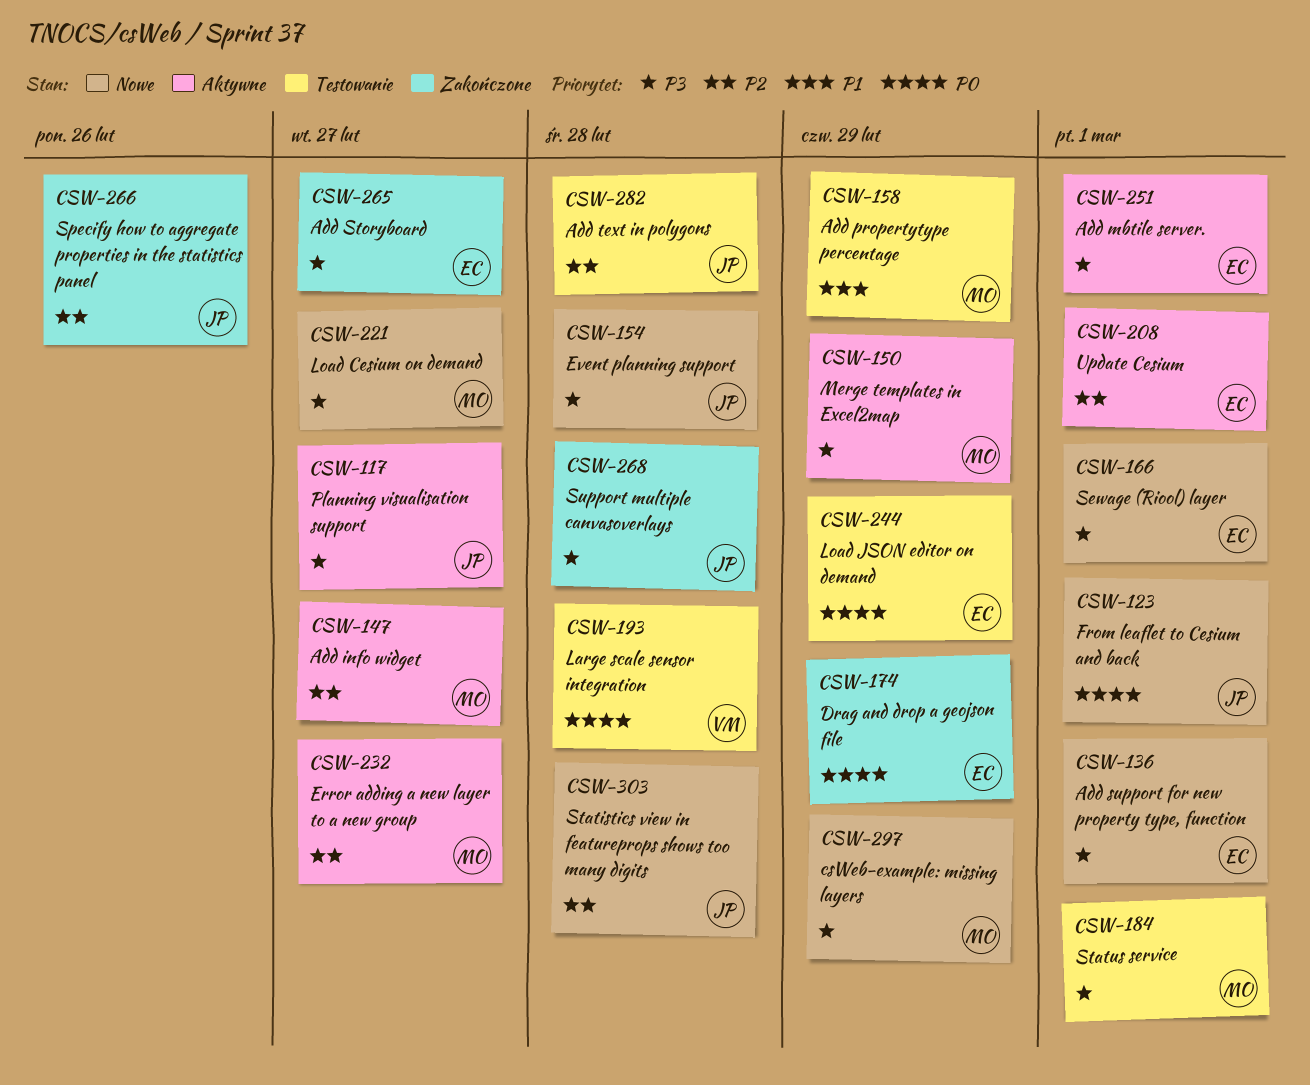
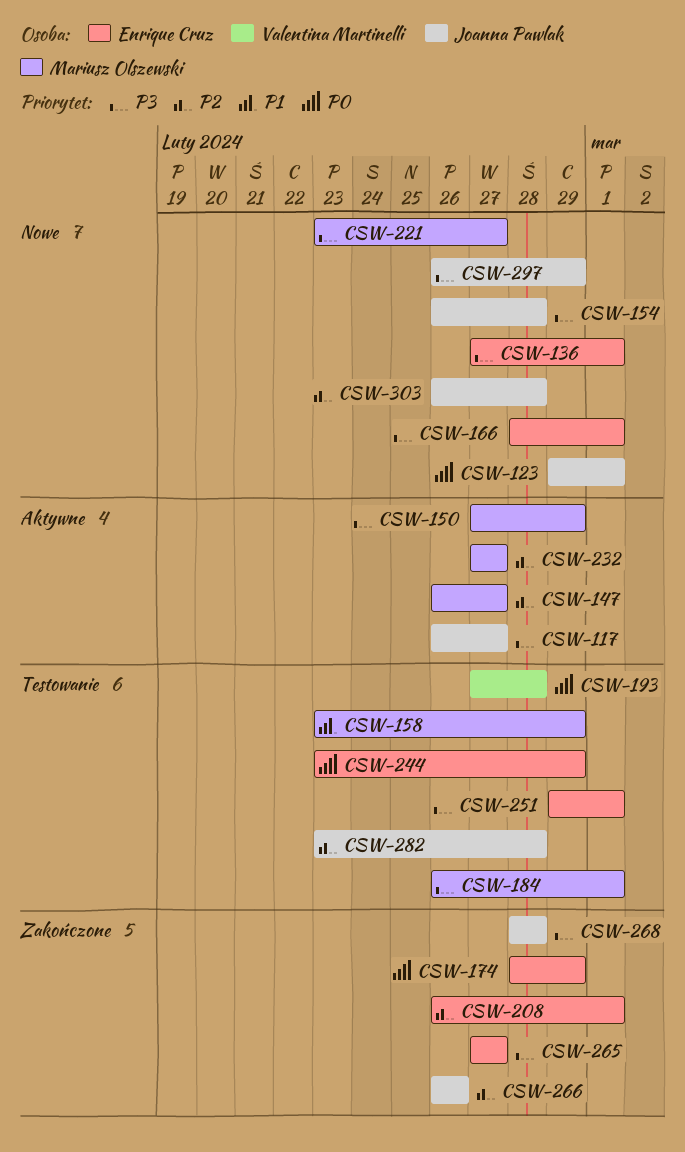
CSW-208, status: Aktywne -> Zakończone
CSW-251, status: Aktywne -> Testowanie
CSW-297, owner: Mariusz Olszewski -> Joanna Pawlak

